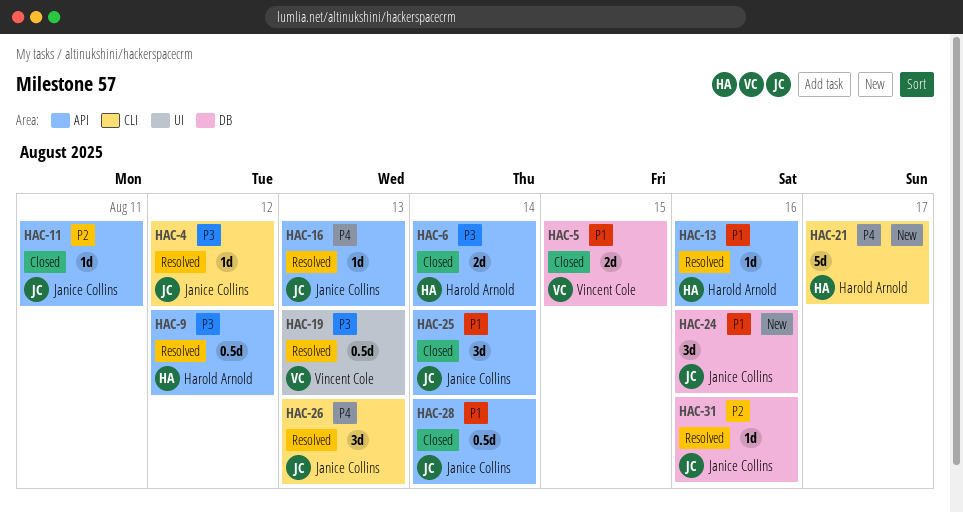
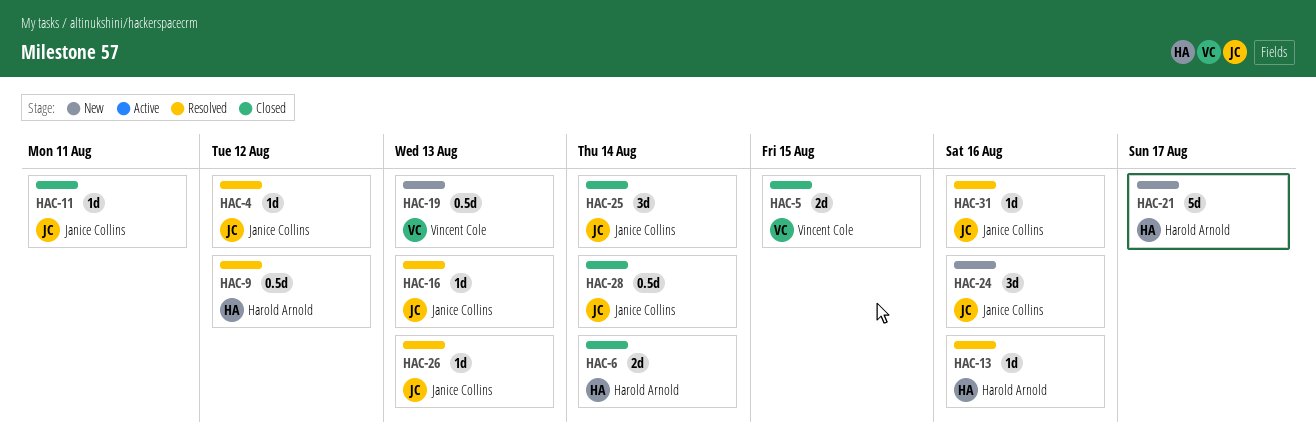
HAC-19, status: Resolved -> New
HAC-26, estimate: 3d -> 1d

